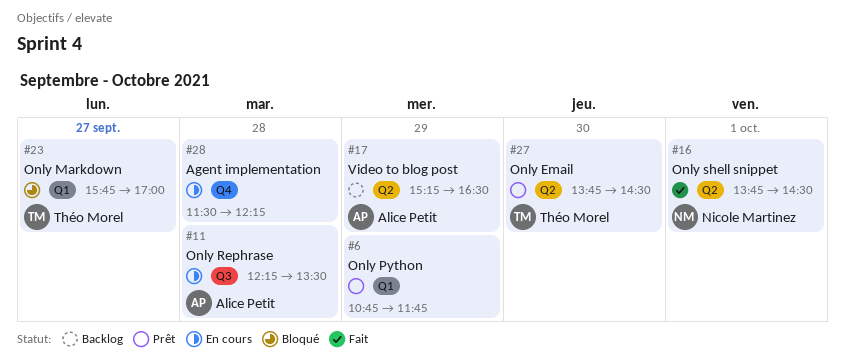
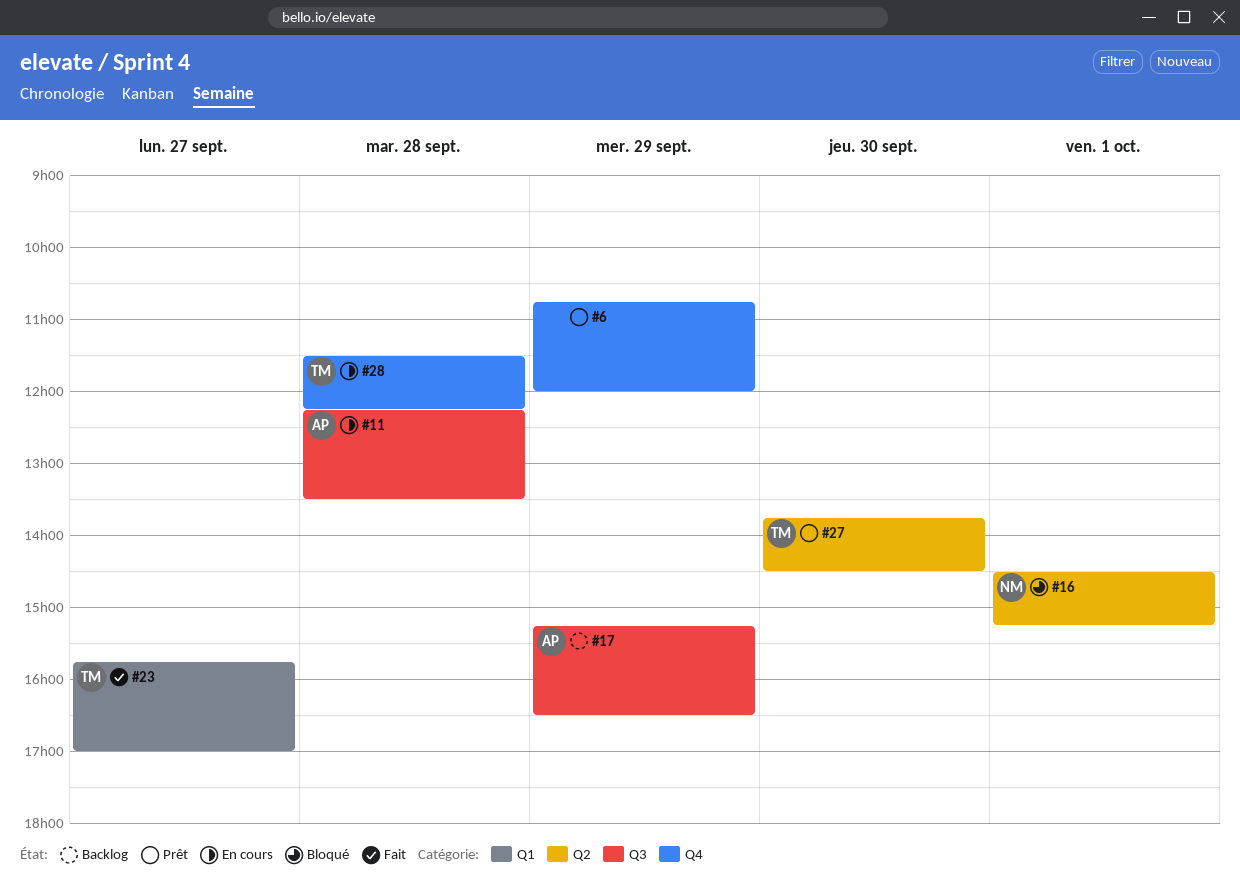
#6, label: Q1 -> Q4
#6, ends: 11:45 -> 12:00
#16, status: Fait -> Bloqué
#16, begins: 13:45 -> 14:30
#16, ends: 14:30 -> 15:15
#17, label: Q2 -> Q3
#23, status: Bloqué -> Fait
#28, owner: none -> Théo Morel

